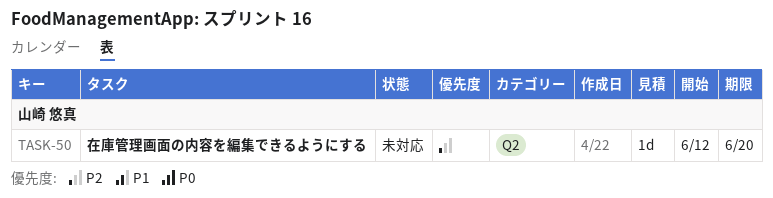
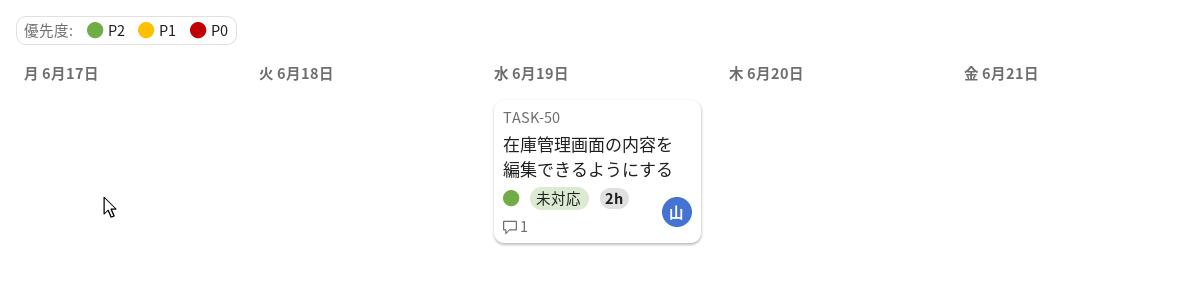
TASK-50, estimate: 1d -> 2h
TASK-50, due: Jun 20 -> Jun 19

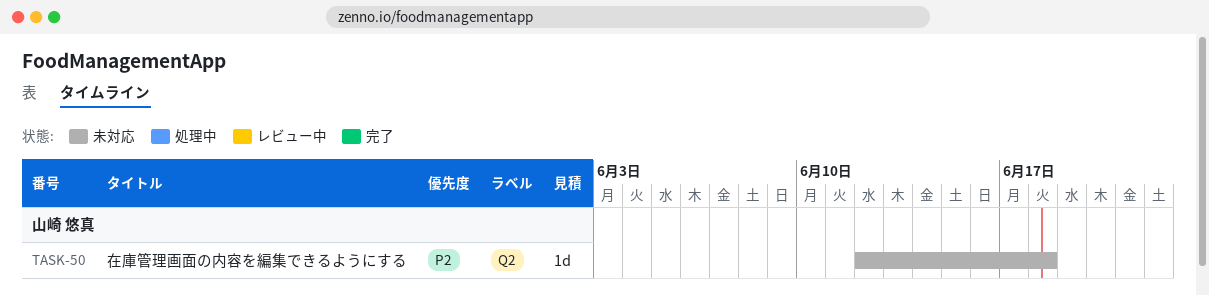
TASK-50, estimate: 2h -> 1d
TASK-50, due: Jun 19 -> Jun 18

